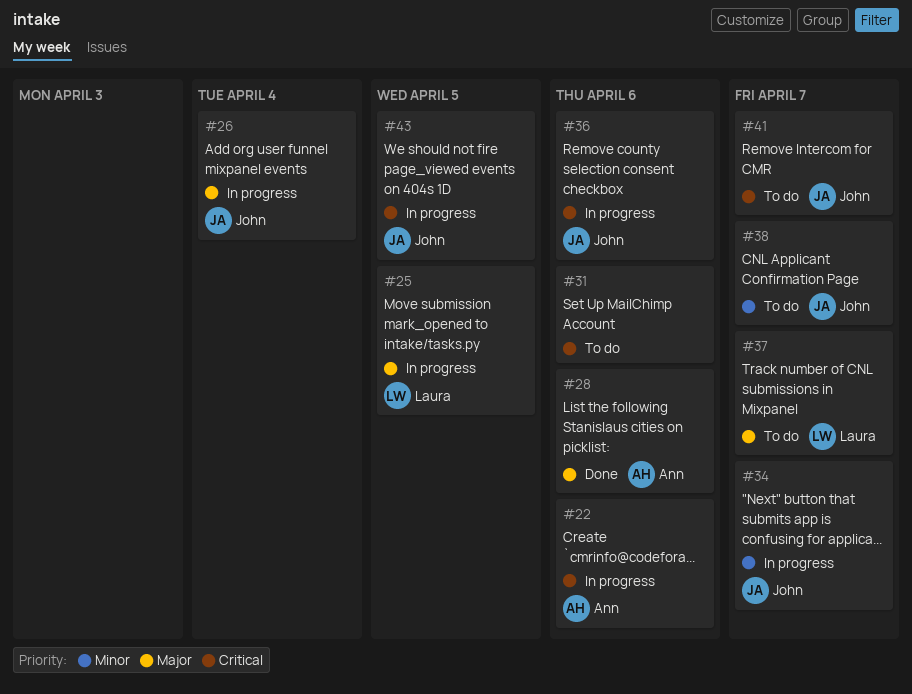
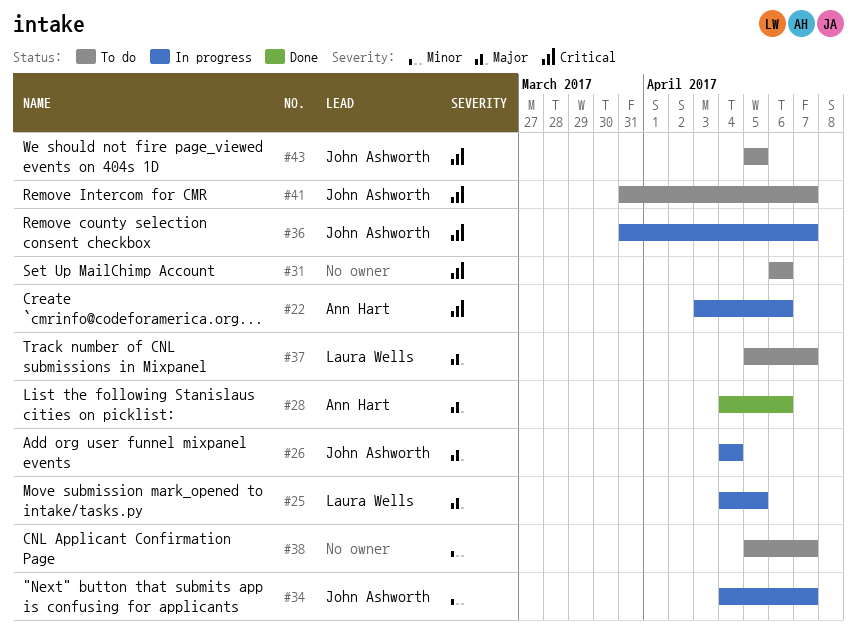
#36, due: Apr 6 -> Apr 7
#38, owner: John Ashworth -> none
#43, status: In progress -> To do

